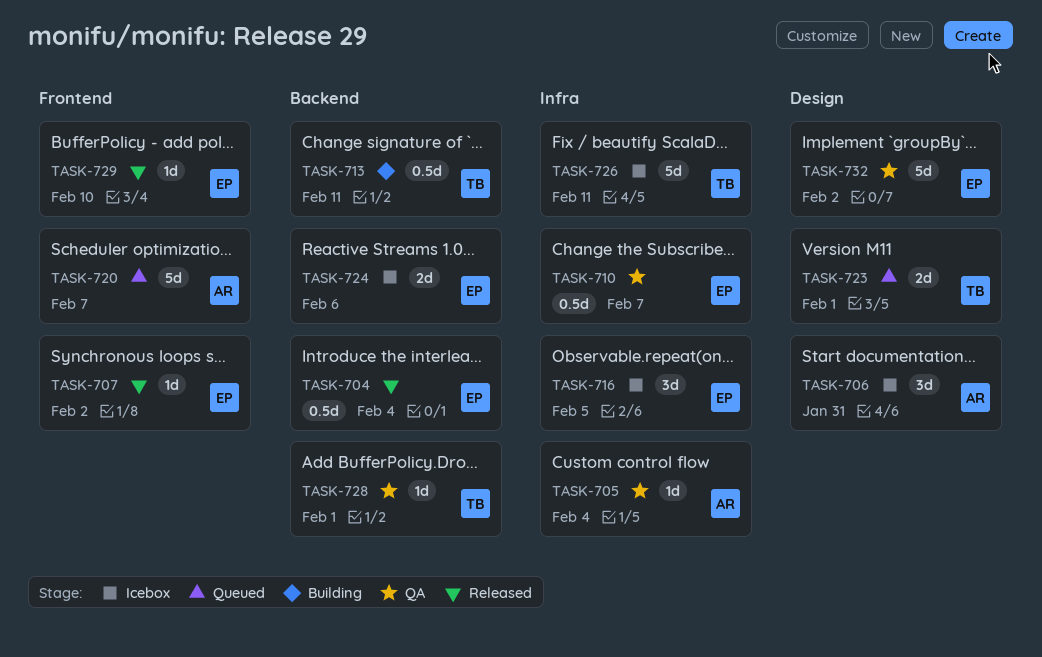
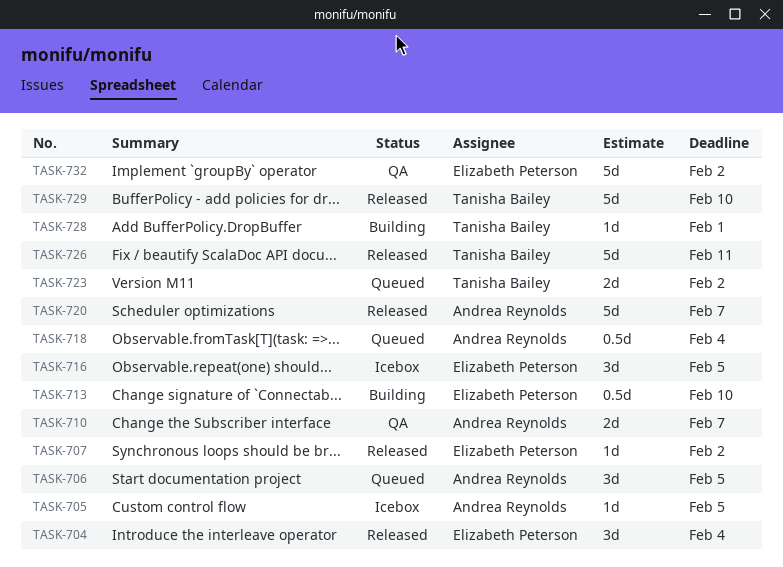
TASK-704, estimate: 0.5d -> 3d
TASK-705, status: QA -> Icebox
TASK-705, due: Feb 4 -> Feb 5
TASK-706, status: Icebox -> Queued
TASK-706, due: Jan 31 -> Feb 5
TASK-710, owner: Elizabeth Peterson -> Andrea Reynolds
TASK-710, estimate: 0.5d -> 2d
TASK-713, owner: Tanisha Bailey -> Elizabeth Peterson
TASK-713, due: Feb 11 -> Feb 10
TASK-718: none -> present
TASK-720, status: Queued -> Released
TASK-723, due: Feb 1 -> Feb 2
TASK-724: present -> none
TASK-726, status: Icebox -> Released
TASK-728, status: QA -> Building
TASK-729, owner: Elizabeth Peterson -> Tanisha Bailey
TASK-729, estimate: 1d -> 5d

